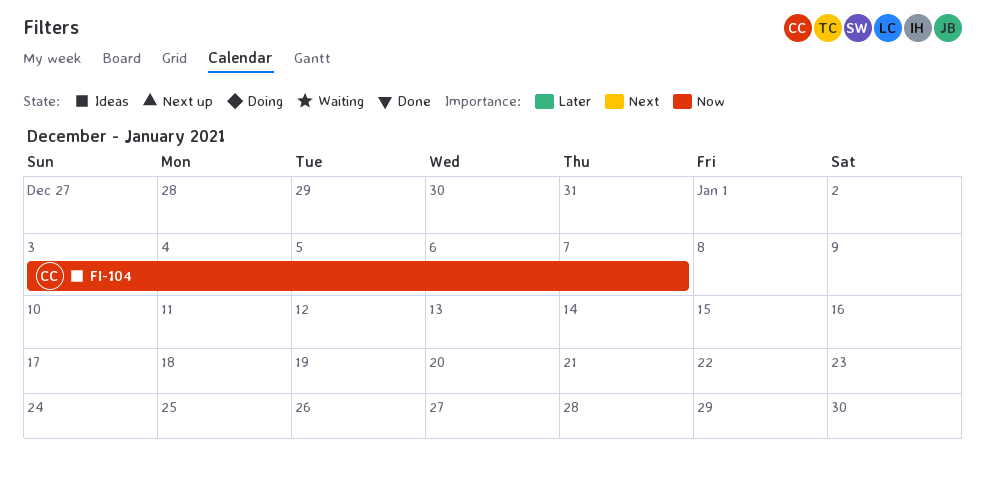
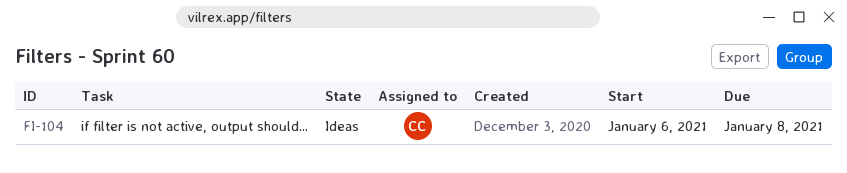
FI-104, start: Jan 3 -> Jan 6
FI-104, due: Jan 7 -> Jan 8

